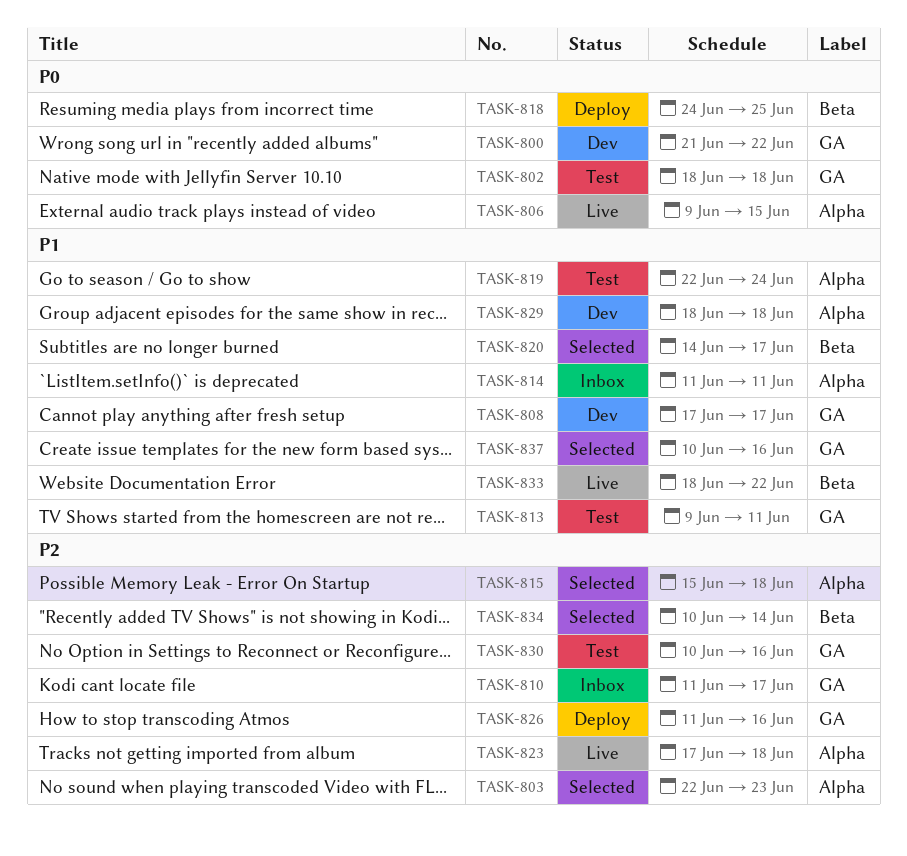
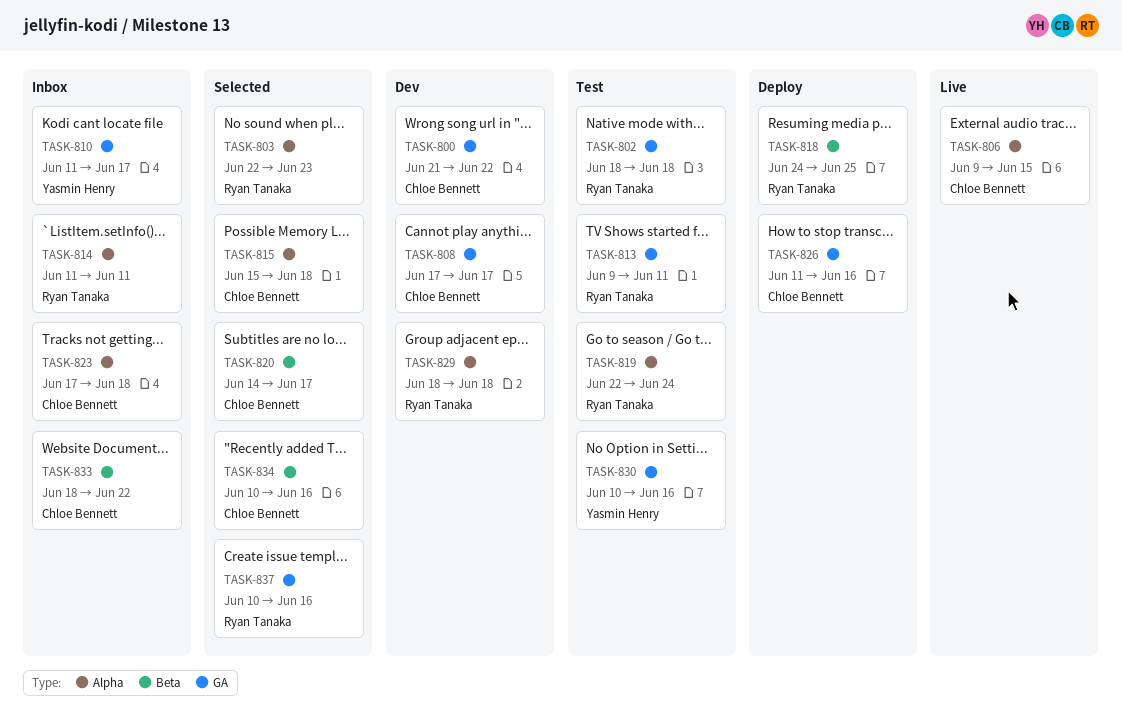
TASK-823, status: Live -> Inbox
TASK-833, status: Live -> Inbox
TASK-834, due: Jun 14 -> Jun 16

